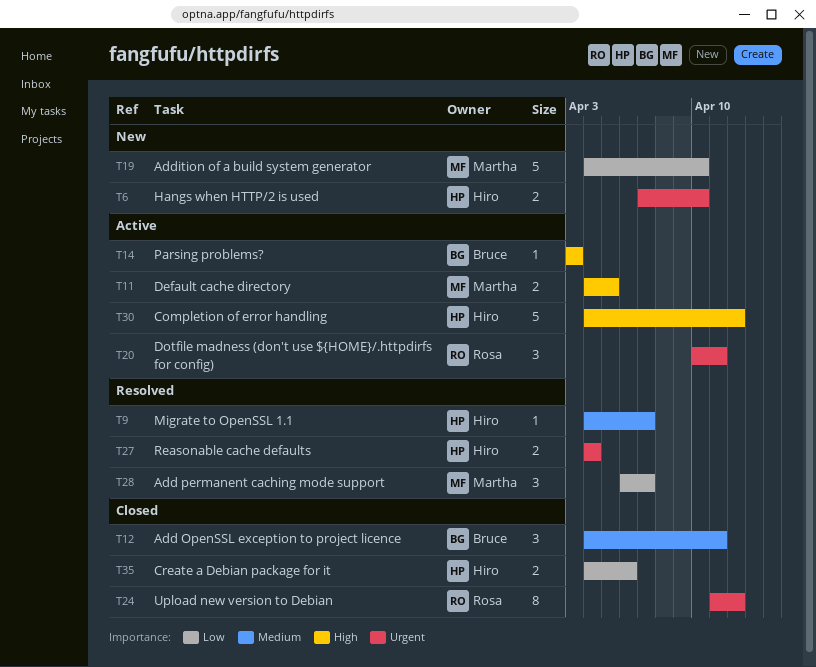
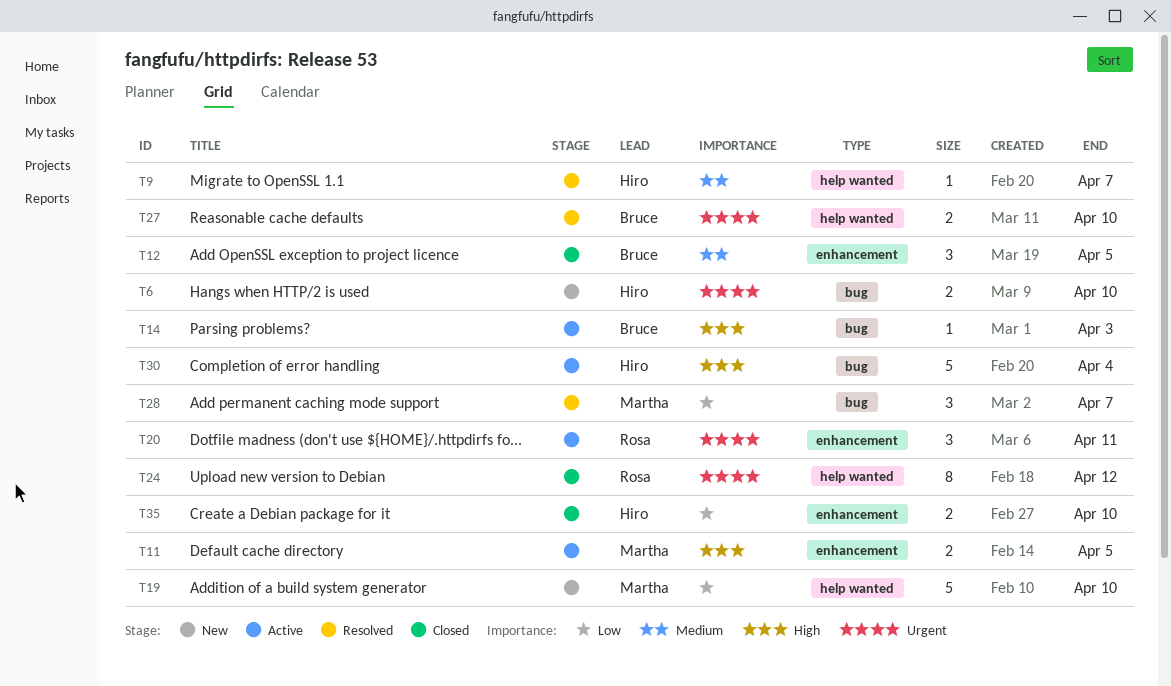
T12, due: Apr 11 -> Apr 5
T27, owner: Hiro -> Bruce
T27, due: Apr 4 -> Apr 10
T30, due: Apr 12 -> Apr 4
T35, due: Apr 6 -> Apr 10

